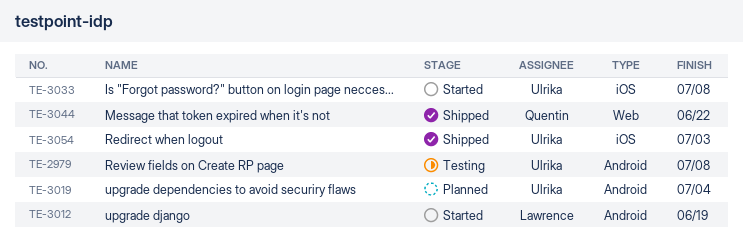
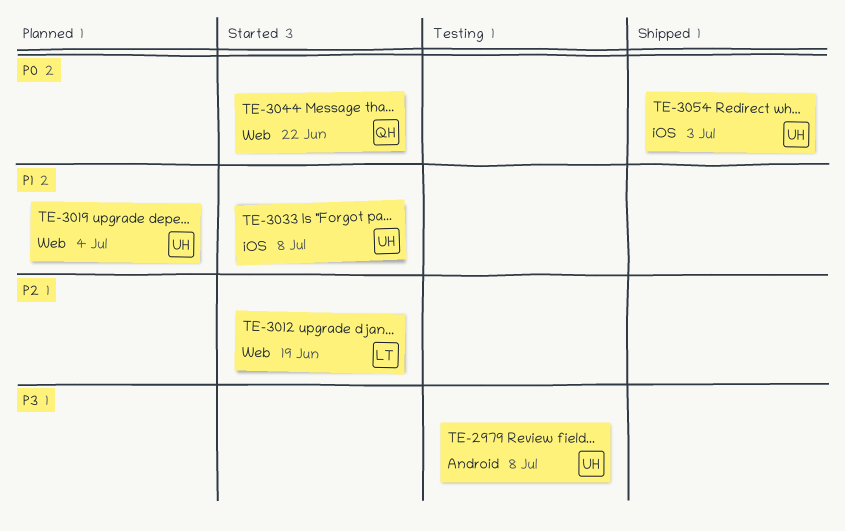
TE-3012, label: Android -> Web
TE-3019, label: Android -> Web
TE-3044, status: Shipped -> Started

